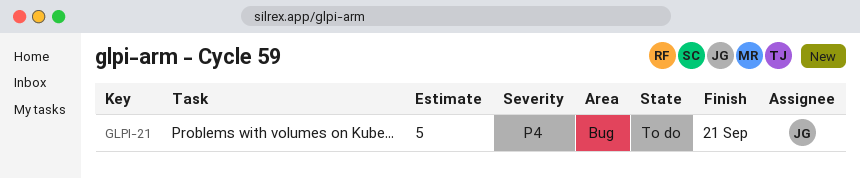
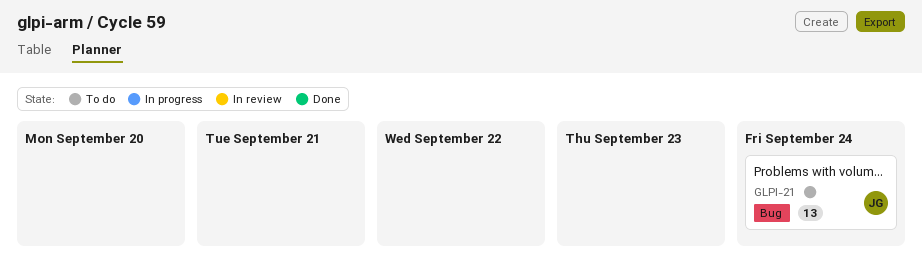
GLPI-21, estimate: 5 -> 13
GLPI-21, due: Sep 21 -> Sep 24

